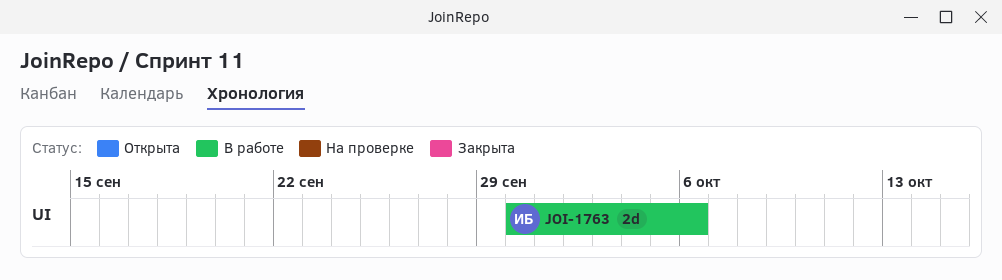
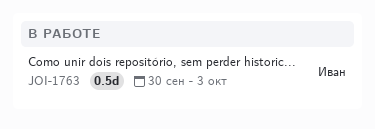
JOI-1763, estimate: 2d -> 0.5d
JOI-1763, due: Oct 6 -> Oct 3

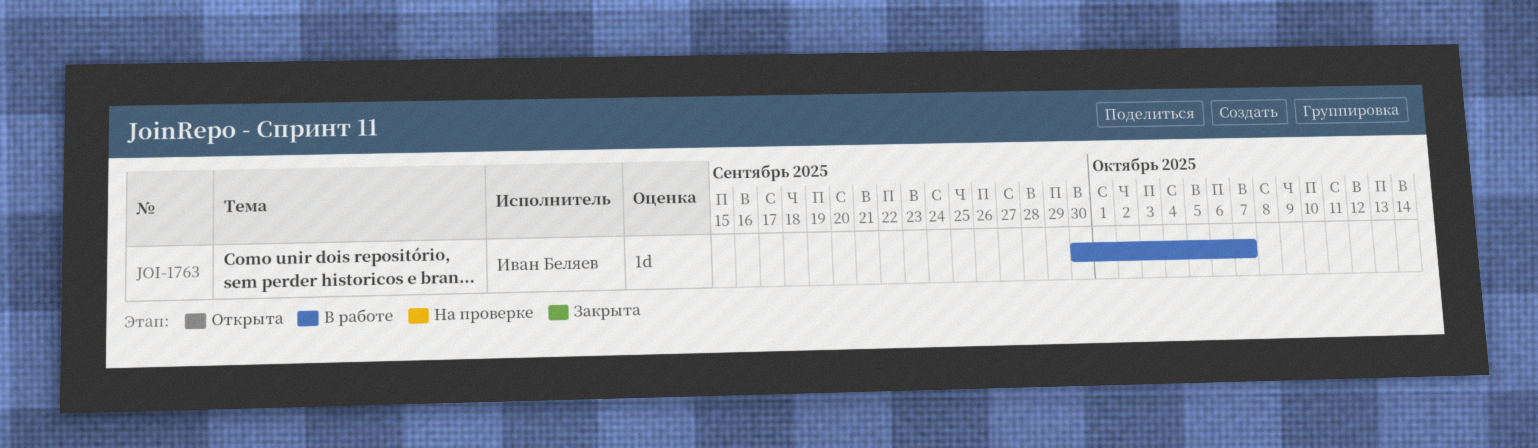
JOI-1763, estimate: 0.5d -> 1d
JOI-1763, due: Oct 3 -> Oct 7

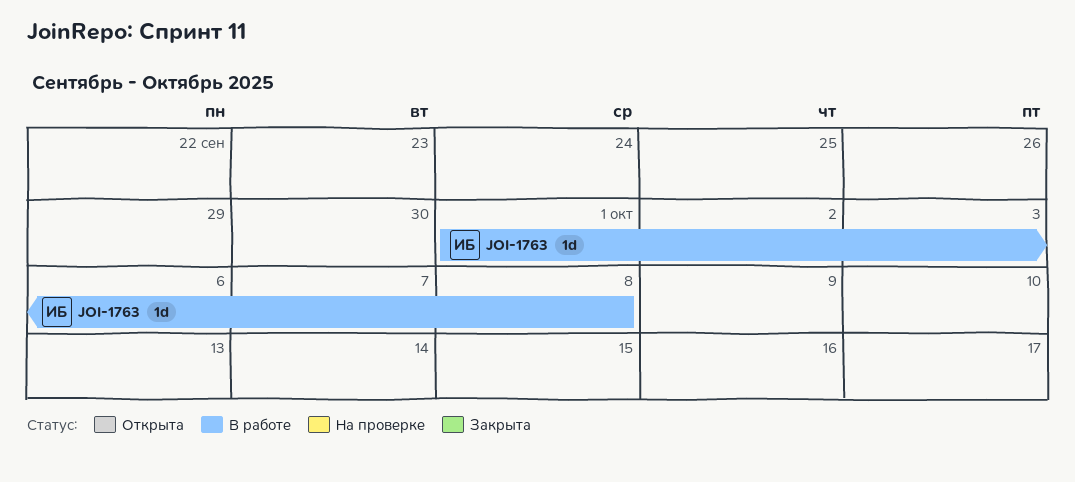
JOI-1763, start: Sep 30 -> Oct 1
JOI-1763, due: Oct 7 -> Oct 8

